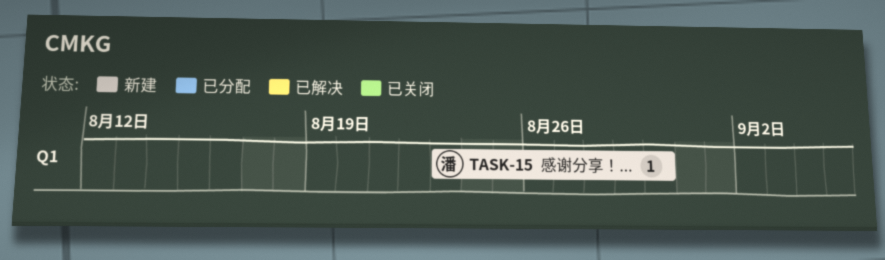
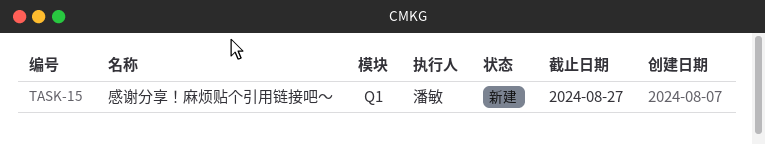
TASK-15, due: Aug 30 -> Aug 27

